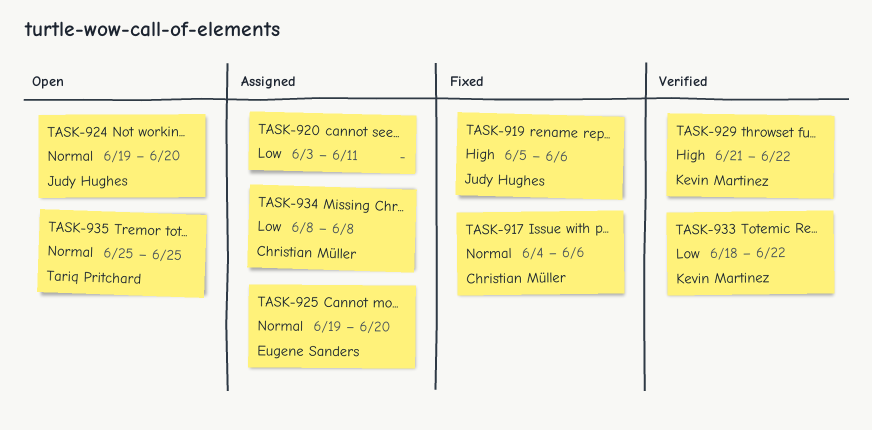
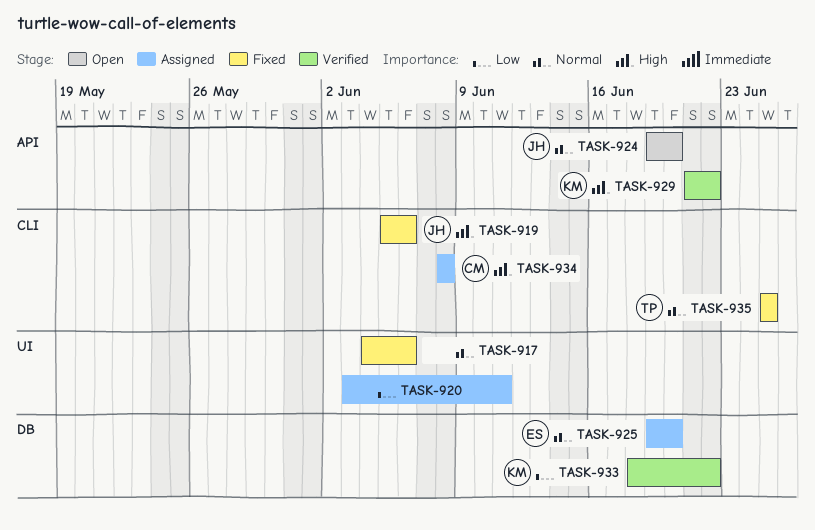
TASK-917, owner: Christian Müller -> none
TASK-934, priority: Low -> High
TASK-935, status: Open -> Fixed

